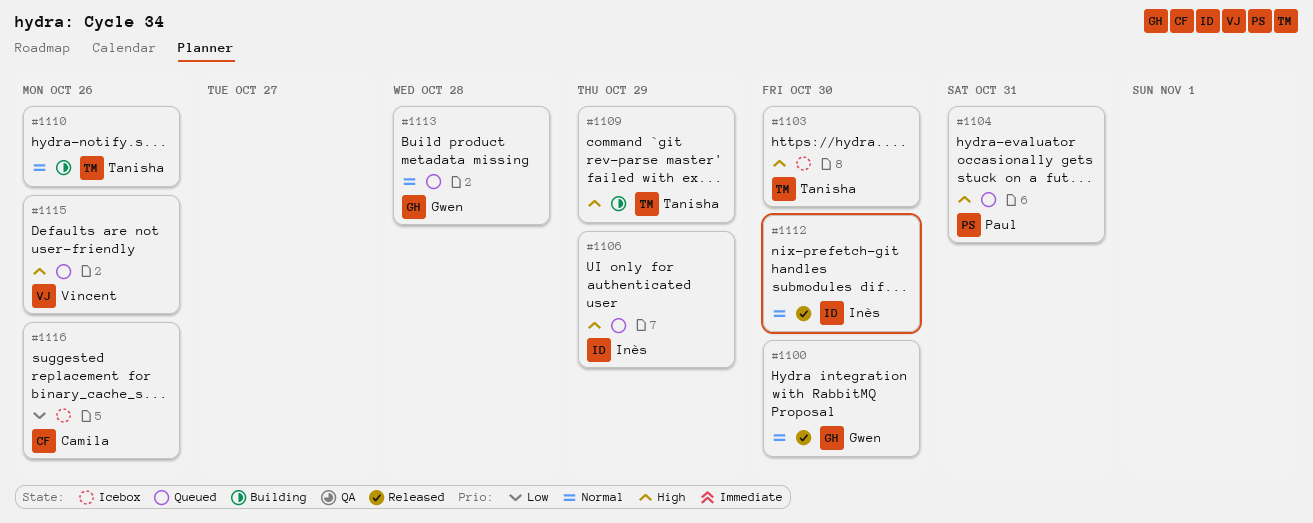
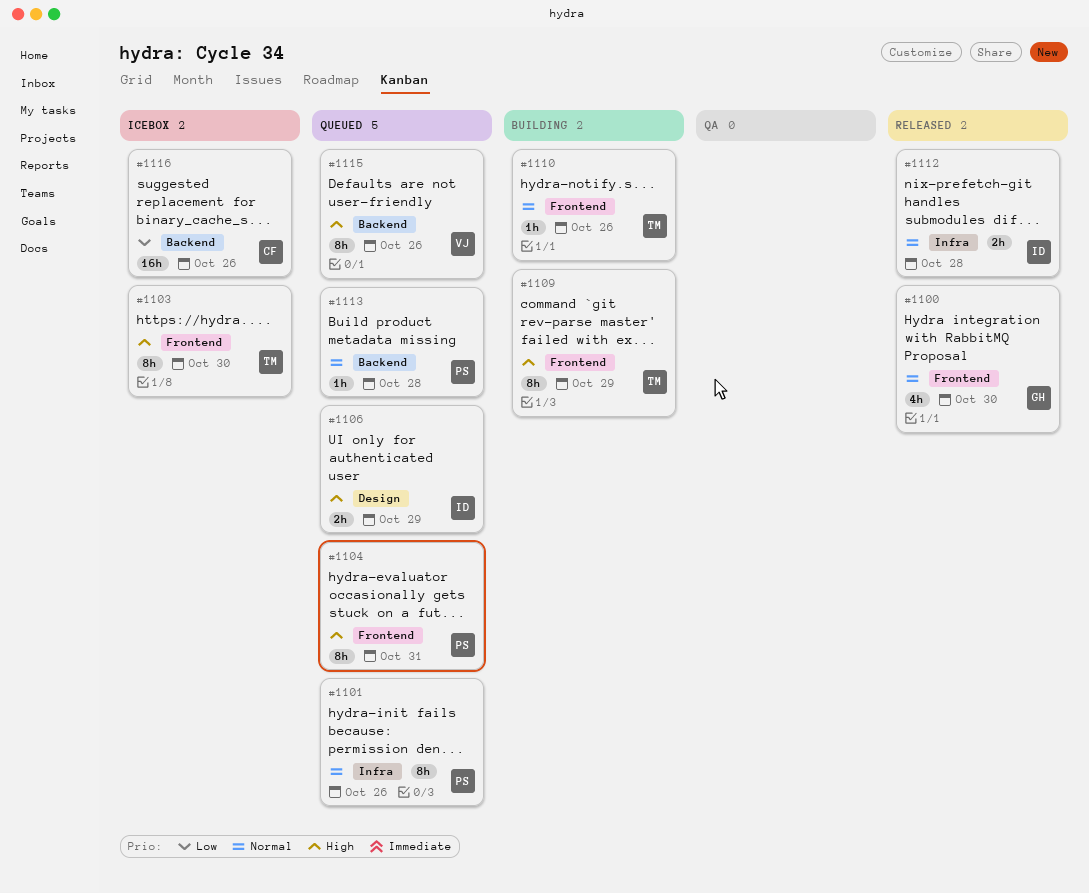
#1101: none -> present
#1112, due: Oct 30 -> Oct 28
#1113, owner: Gwen -> Paul

